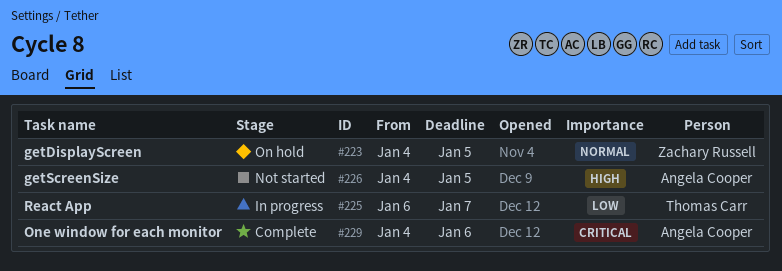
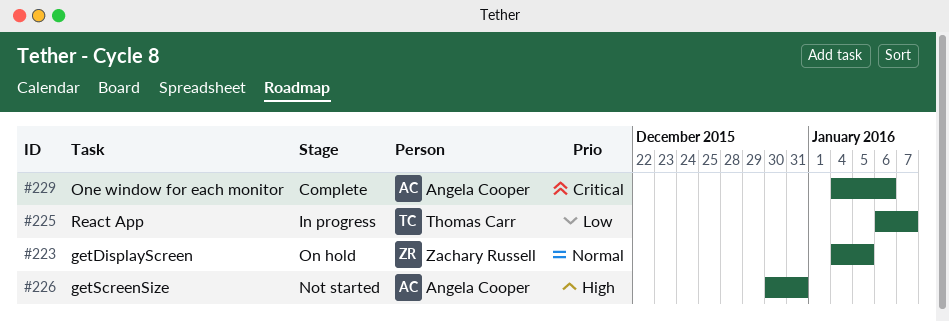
#226, start: Jan 4 -> Dec 30
#226, due: Jan 5 -> Dec 31

